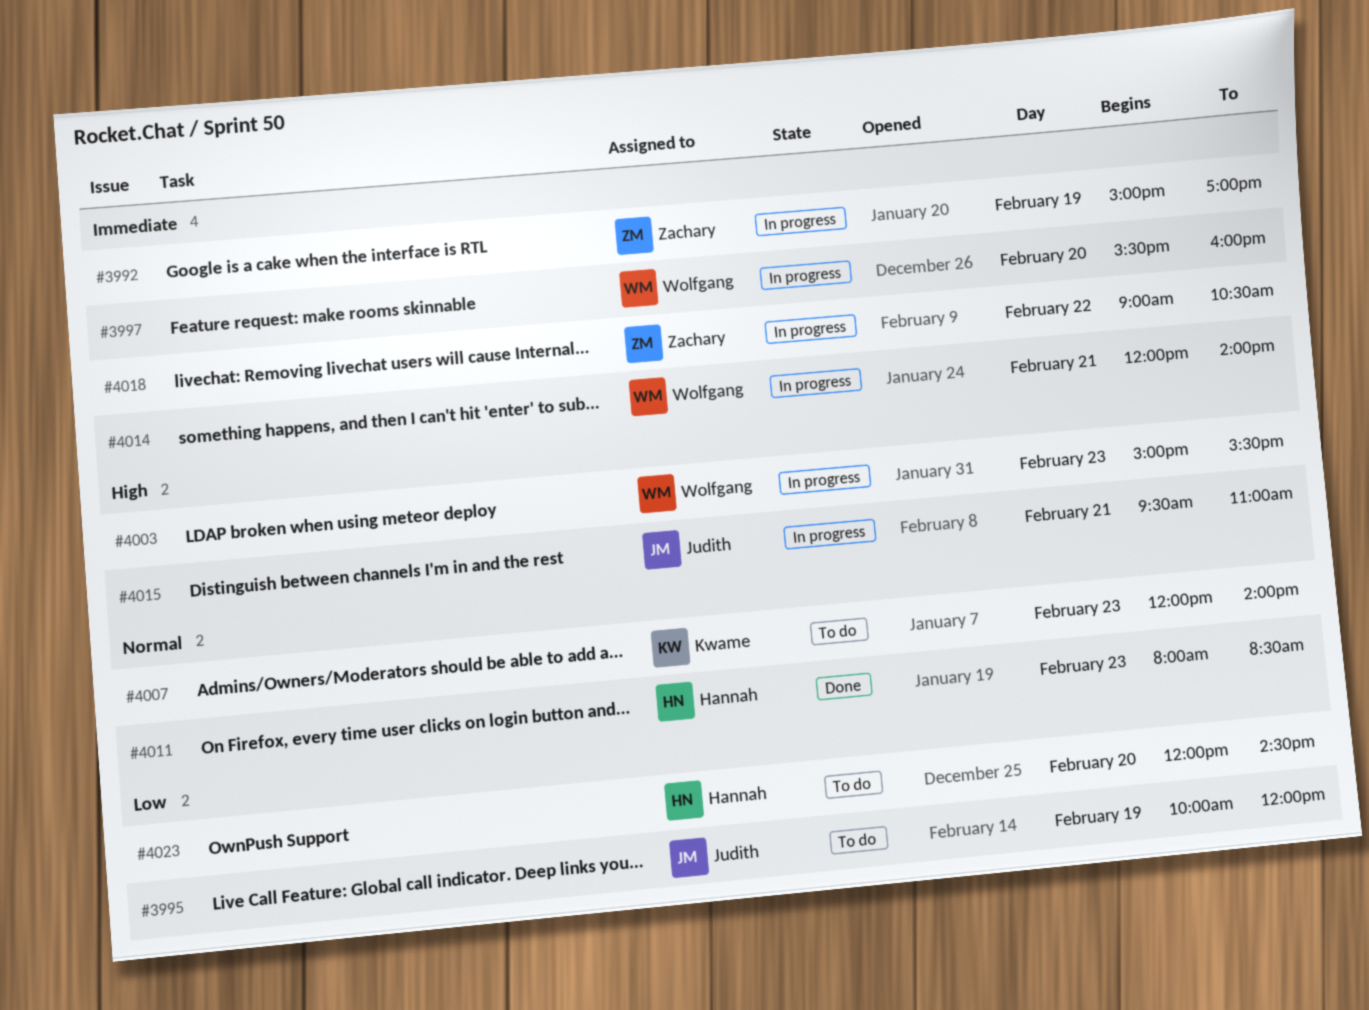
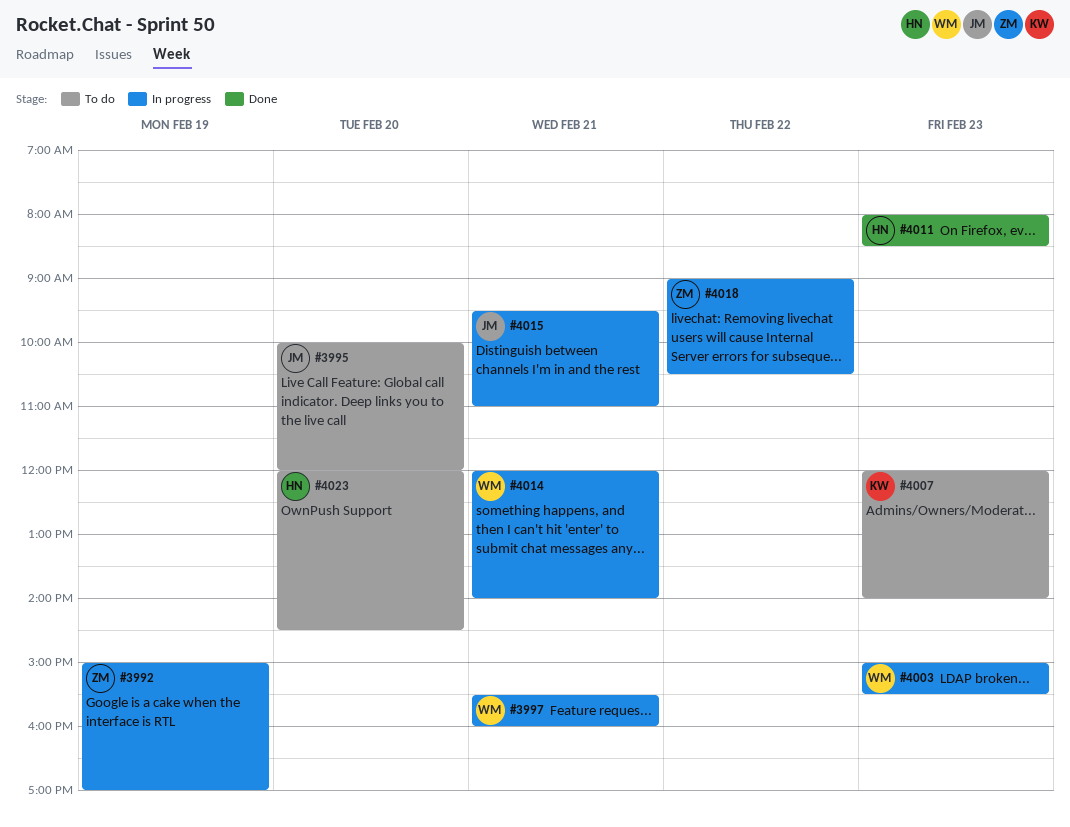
#3995, day: Feb 19 -> Feb 20
#3997, day: Feb 20 -> Feb 21

